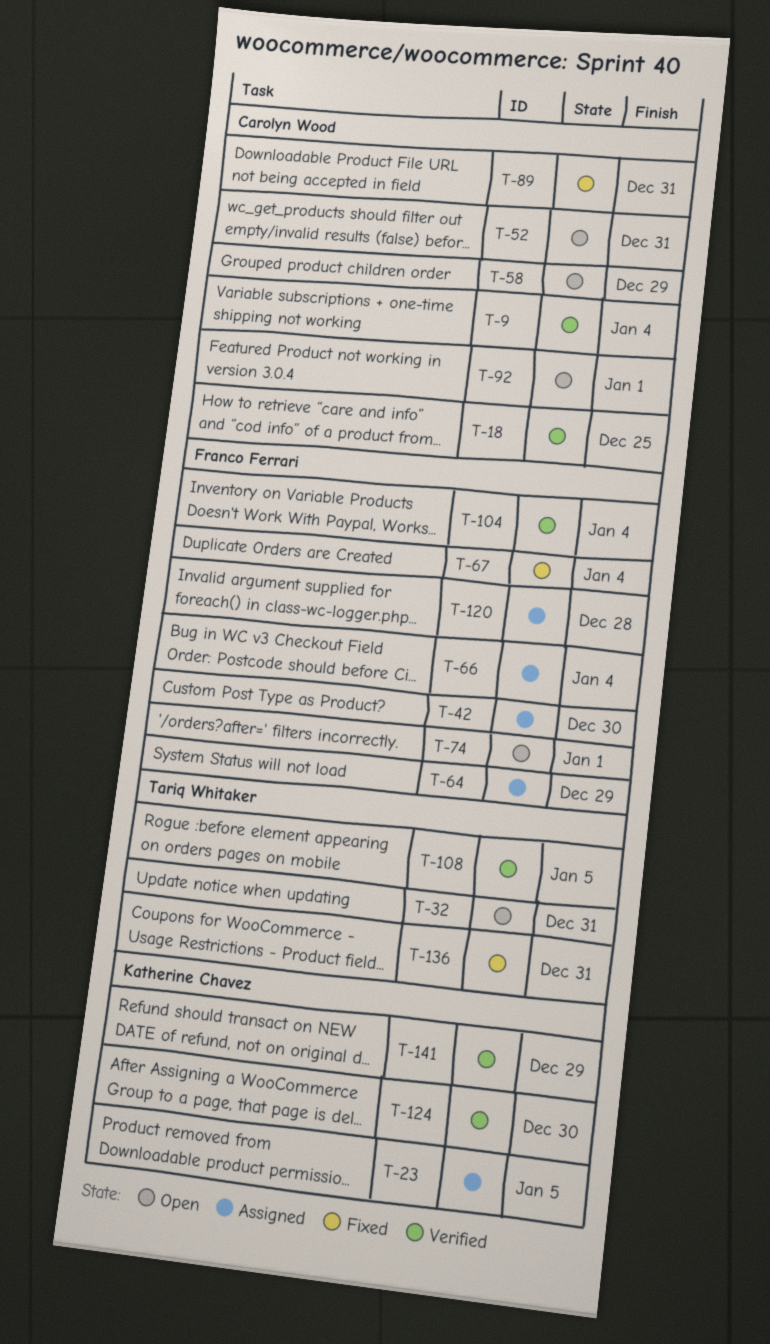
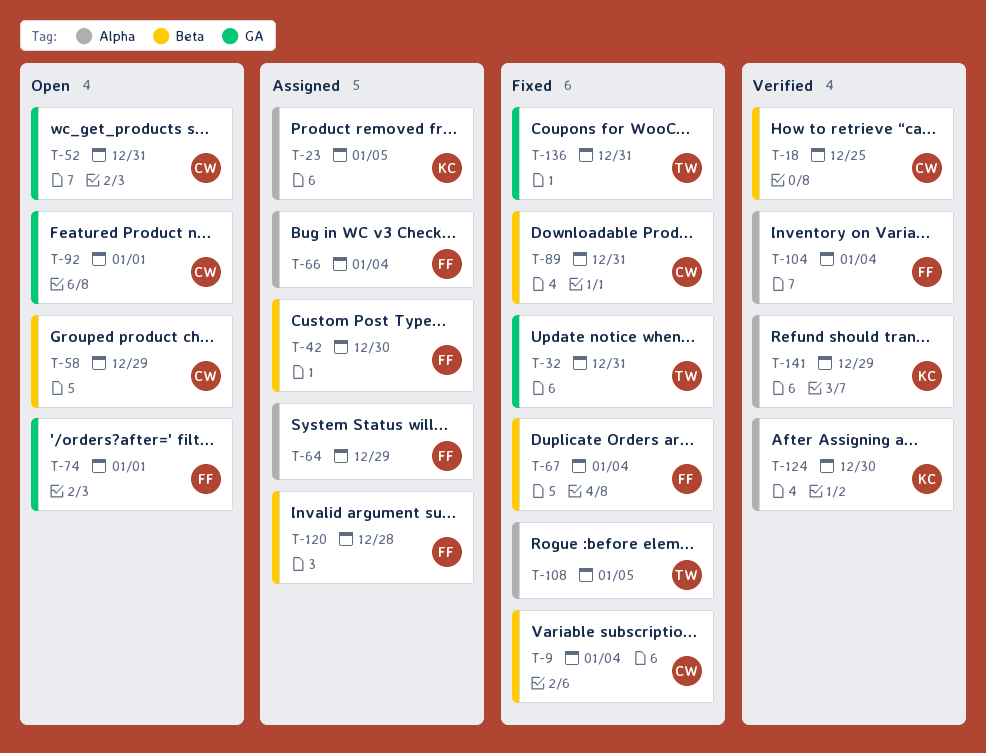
T-9, status: Verified -> Fixed
T-32, status: Open -> Fixed
T-108, status: Verified -> Fixed

